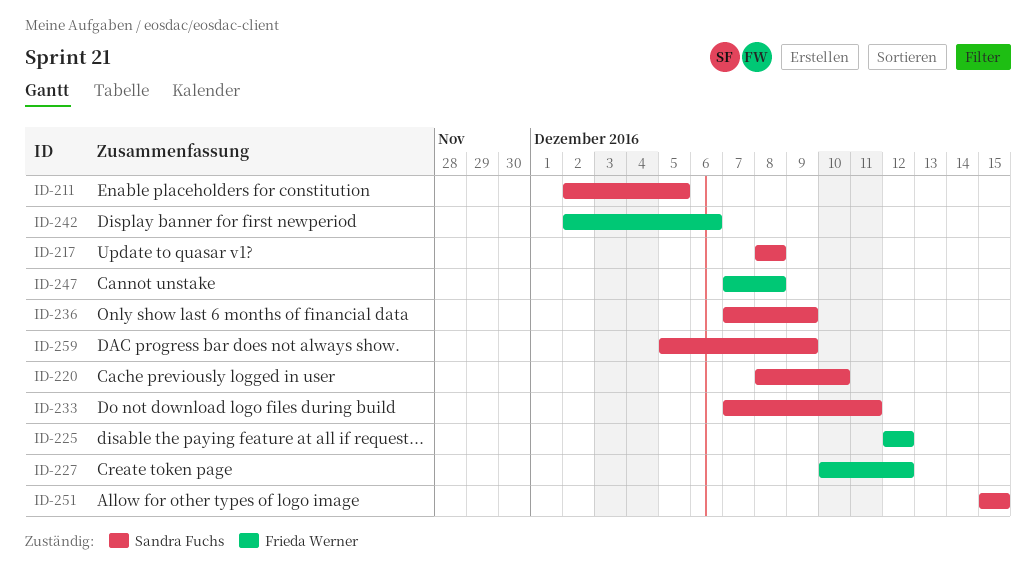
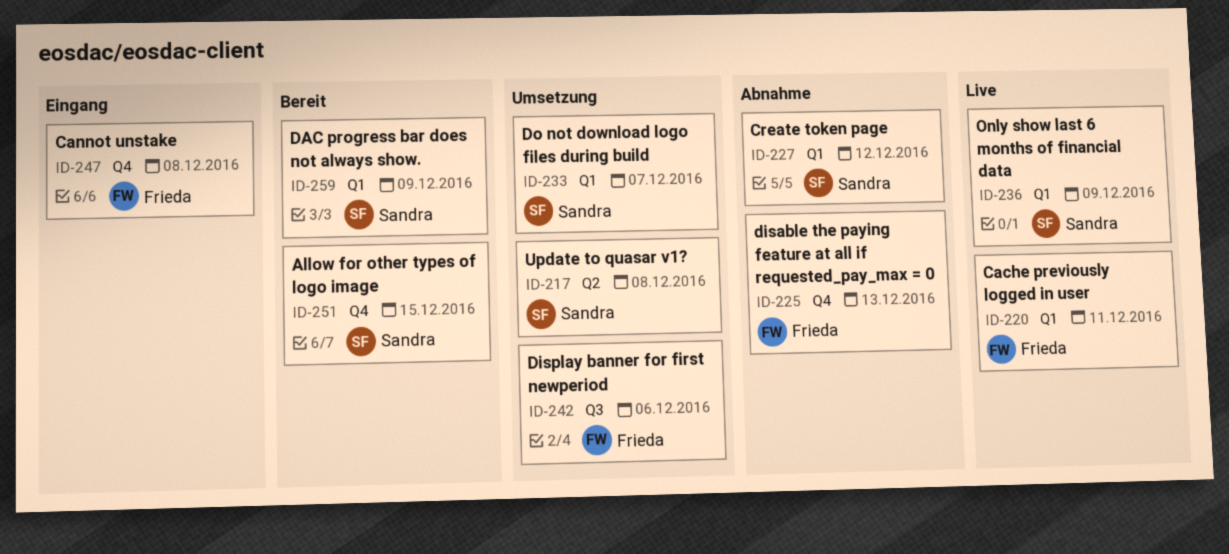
ID-211: present -> none
ID-220, owner: Sandra Fuchs -> Frieda Werner
ID-220, due: Dec 10 -> Dec 11
ID-225, due: Dec 12 -> Dec 13
ID-227, owner: Frieda Werner -> Sandra Fuchs
ID-233, due: Dec 11 -> Dec 7

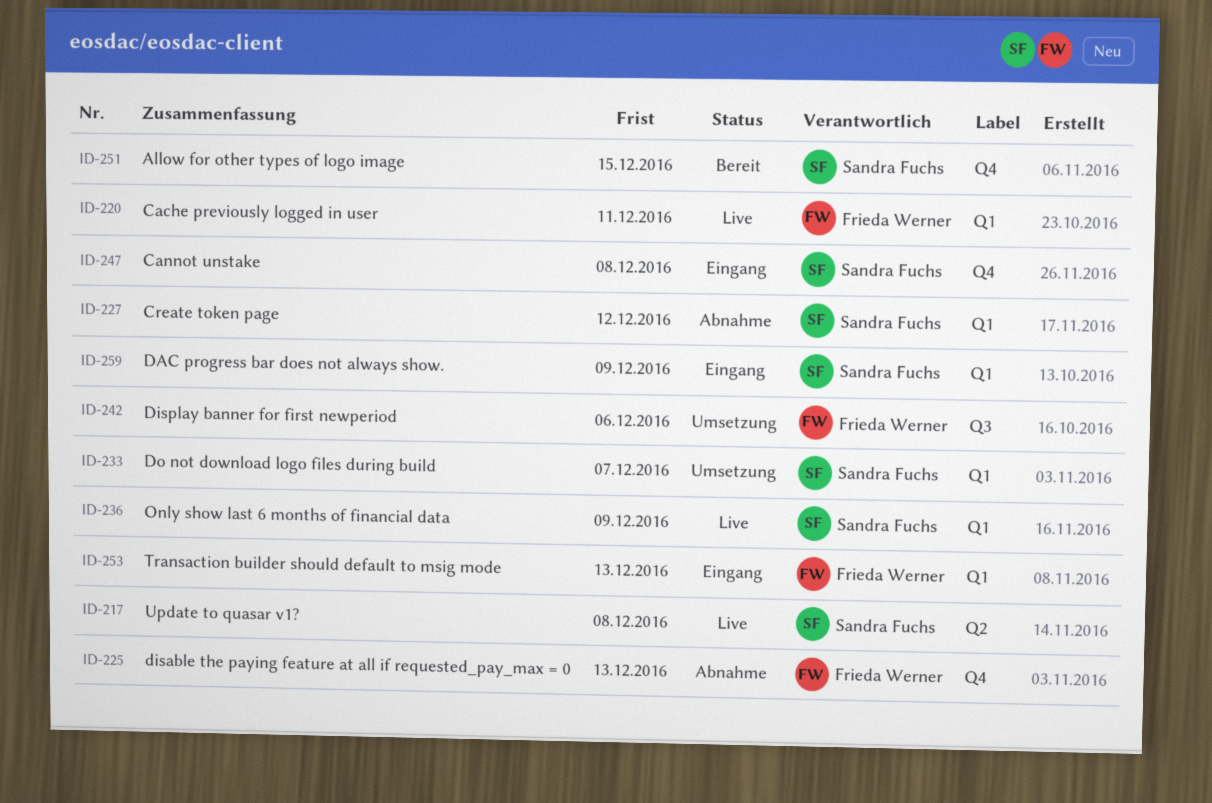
ID-217, status: Umsetzung -> Live
ID-247, owner: Frieda Werner -> Sandra Fuchs
ID-253: none -> present
ID-259, status: Bereit -> Eingang

